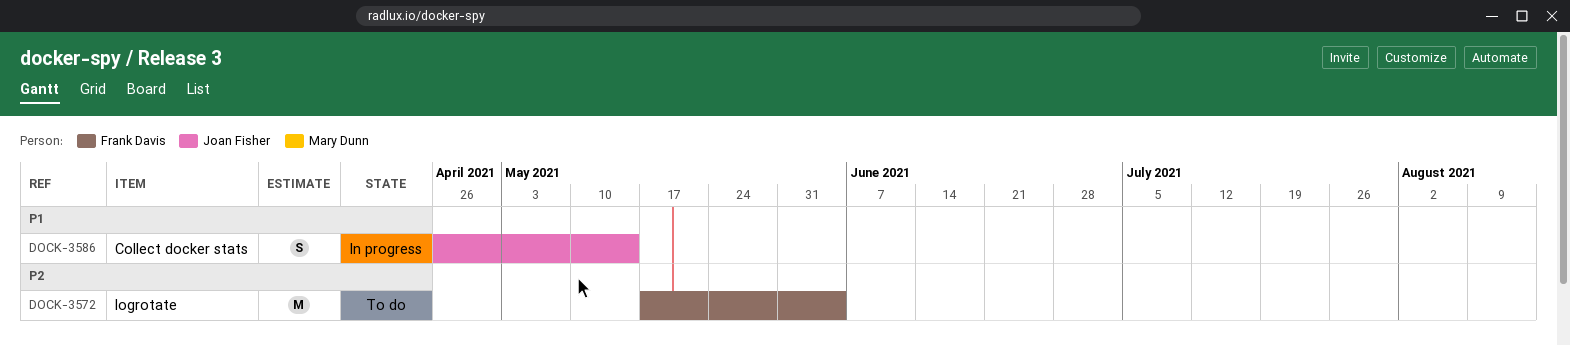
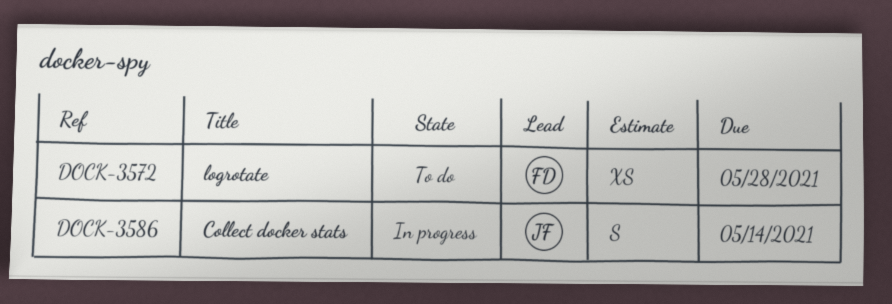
DOCK-3572, estimate: M -> XS
DOCK-3572, due: Jun 4 -> May 28

